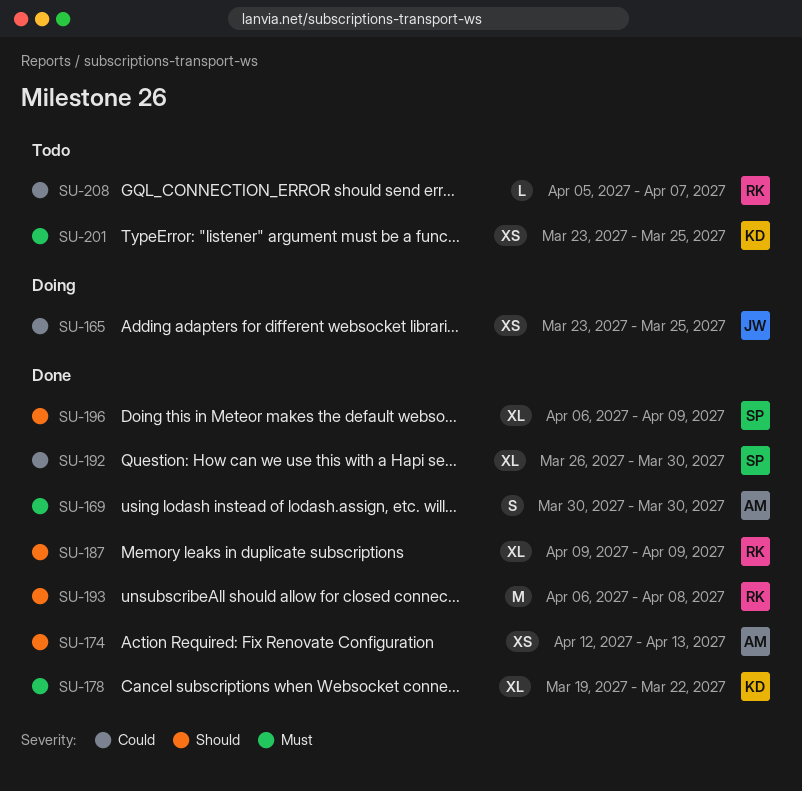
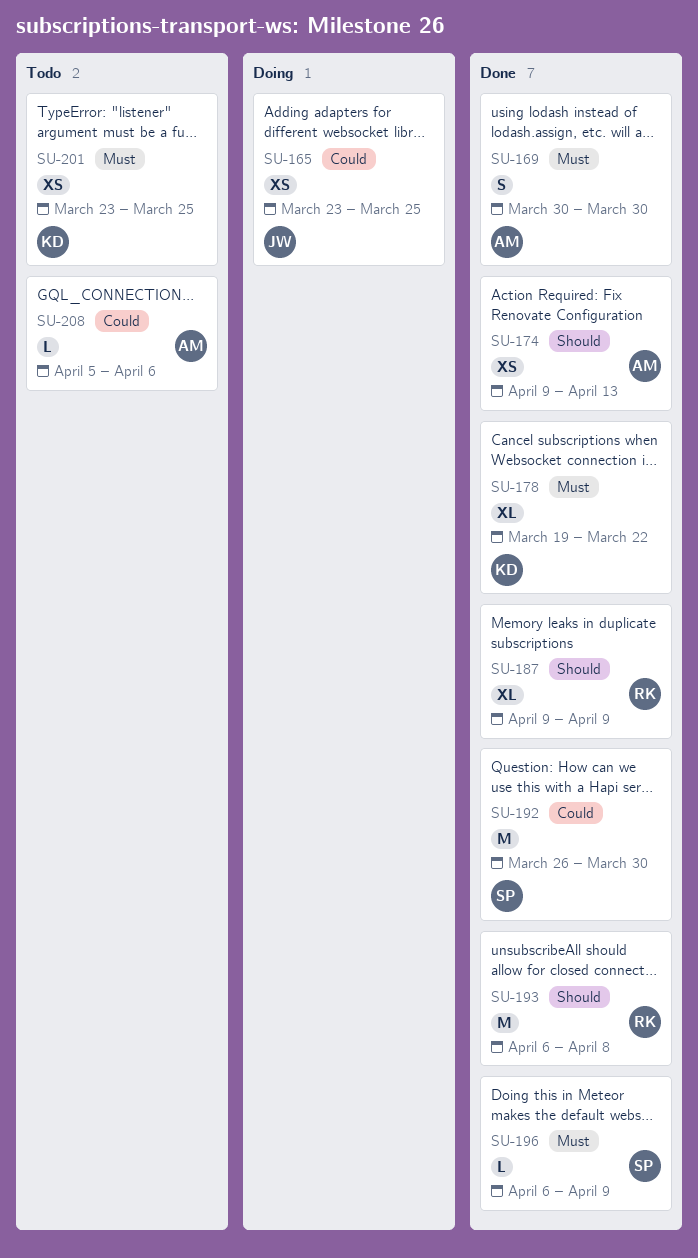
SU-174, start: Apr 12 -> Apr 9
SU-192, estimate: XL -> M
SU-196, priority: Should -> Must
SU-196, estimate: XL -> L
SU-208, owner: RK -> AM
SU-208, due: Apr 7 -> Apr 6

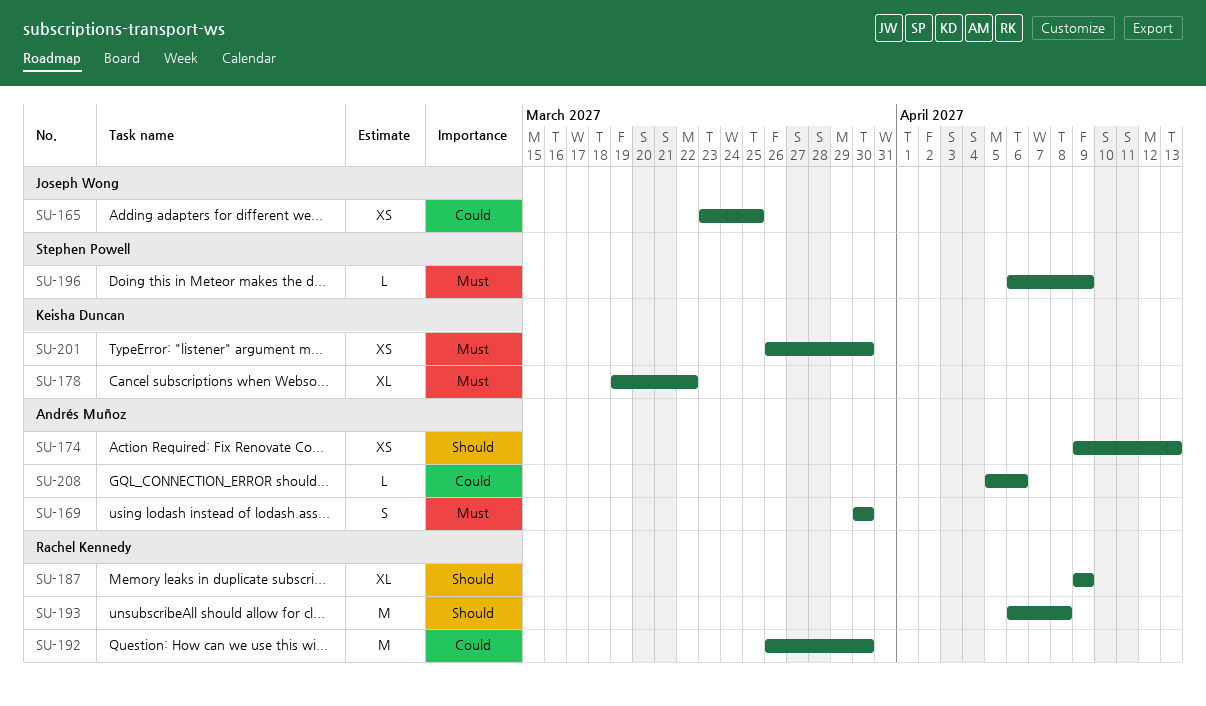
SU-192, owner: Stephen Powell -> Rachel Kennedy
SU-201, start: Mar 23 -> Mar 26
SU-201, due: Mar 25 -> Mar 30

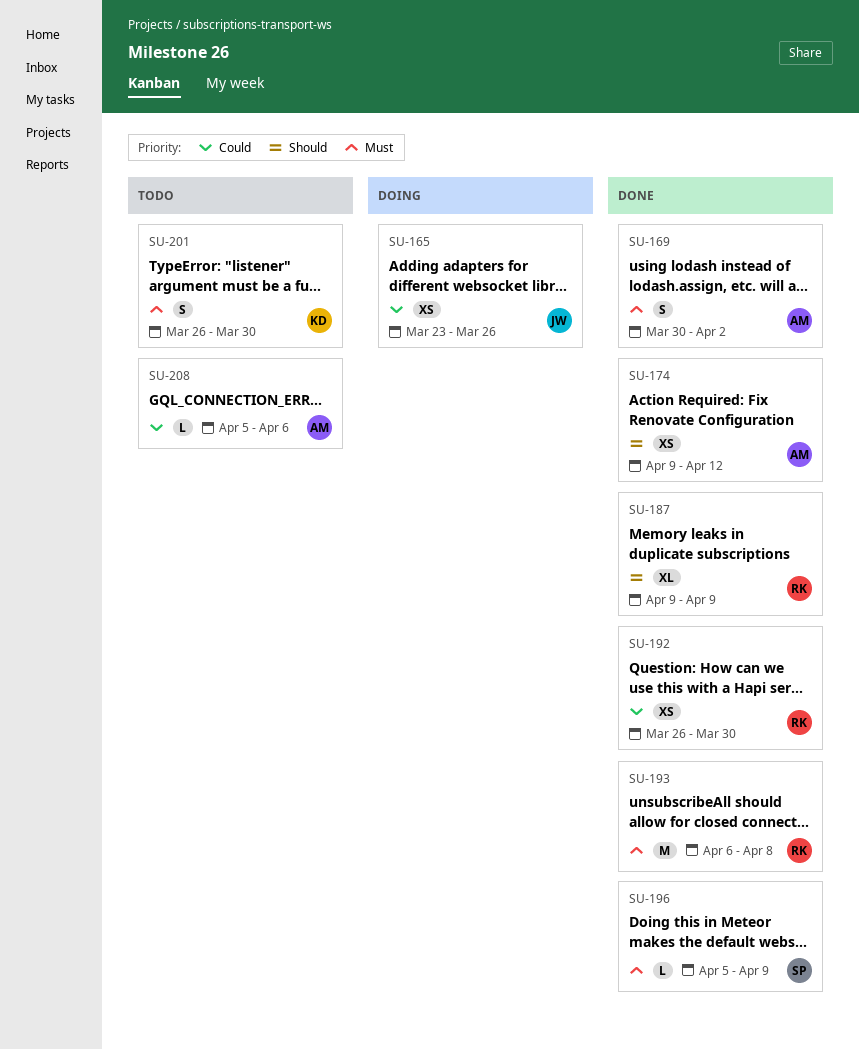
SU-165, due: Mar 25 -> Mar 26
SU-169, due: Mar 30 -> Apr 2
SU-174, due: Apr 13 -> Apr 12
SU-178: present -> none
SU-192, estimate: M -> XS
SU-193, priority: Should -> Must
SU-196, start: Apr 6 -> Apr 5
SU-201, estimate: XS -> S

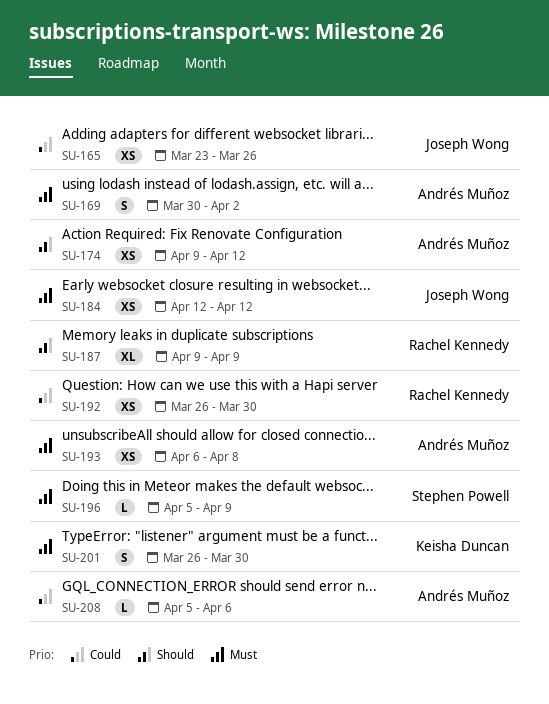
SU-184: none -> present
SU-193, owner: Rachel Kennedy -> Andrés Muñoz
SU-193, estimate: M -> XS

